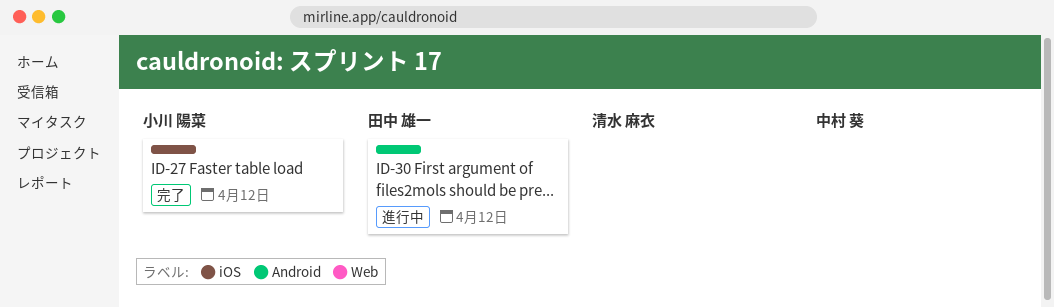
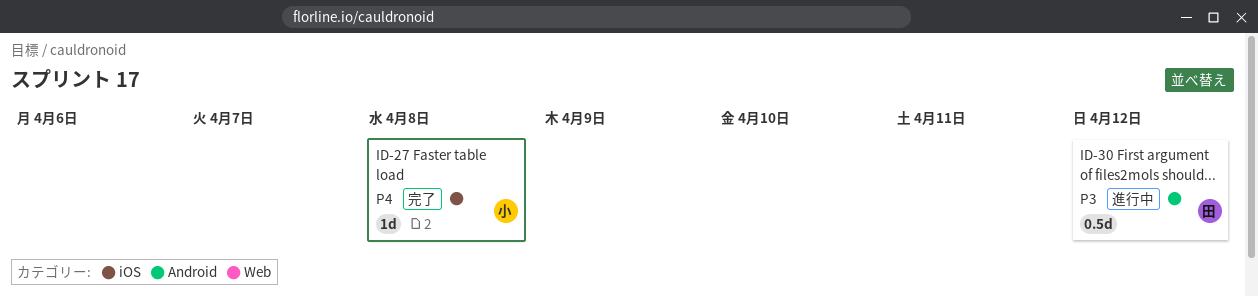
ID-27, due: Apr 12 -> Apr 8

